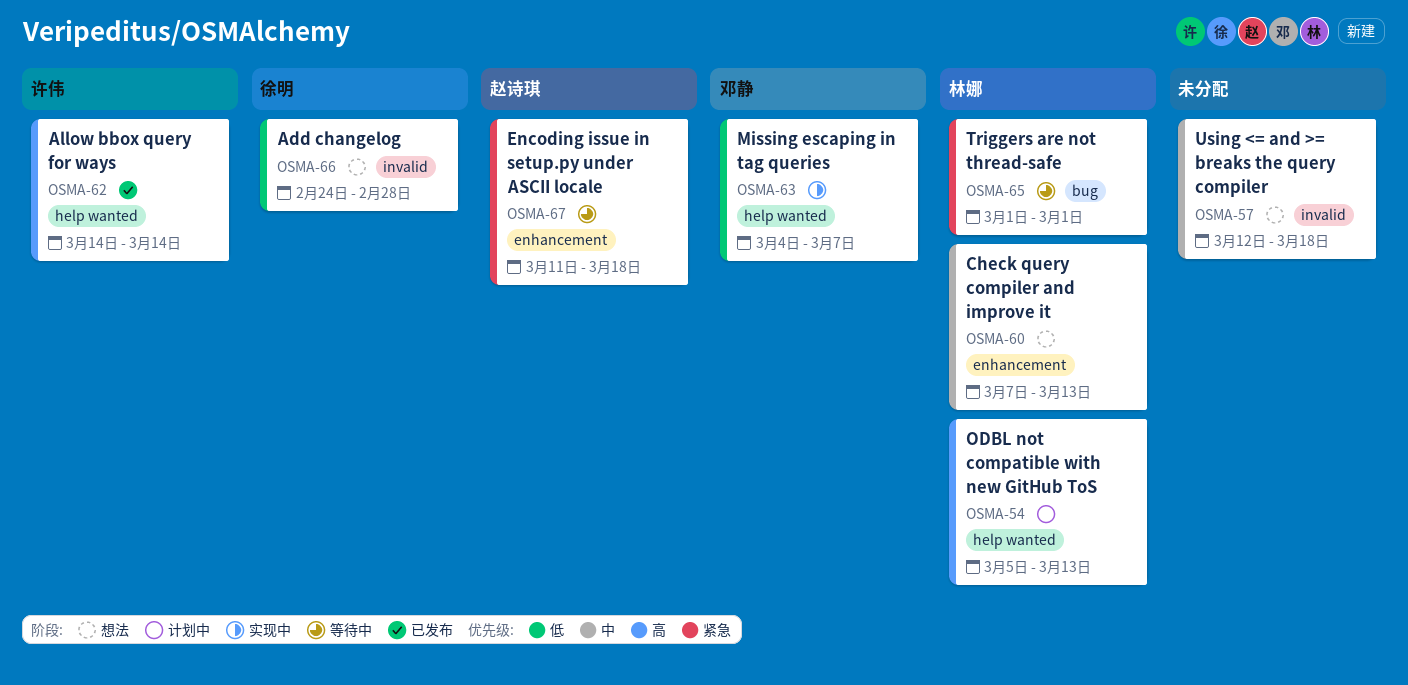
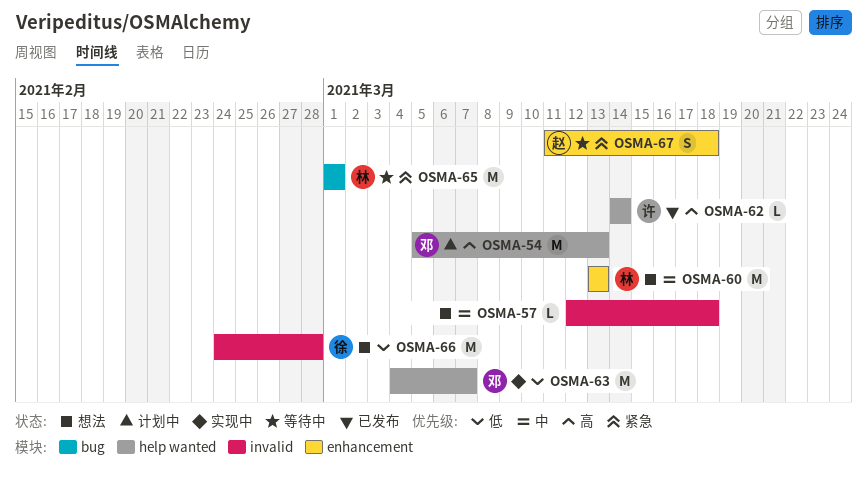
OSMA-54, owner: 林娜 -> 邓静
OSMA-60, start: Mar 7 -> Mar 13

